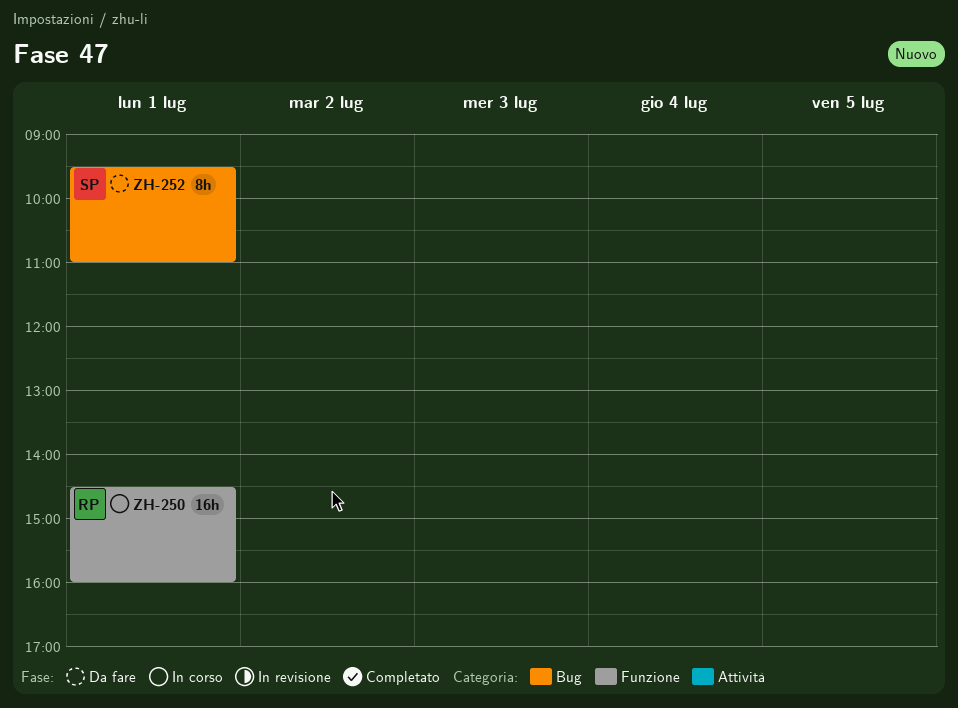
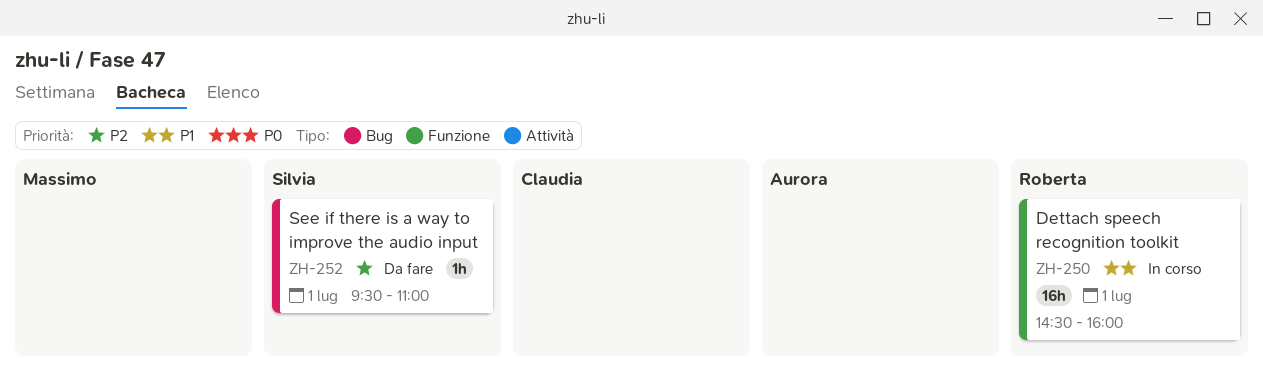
ZH-252, estimate: 8h -> 1h

